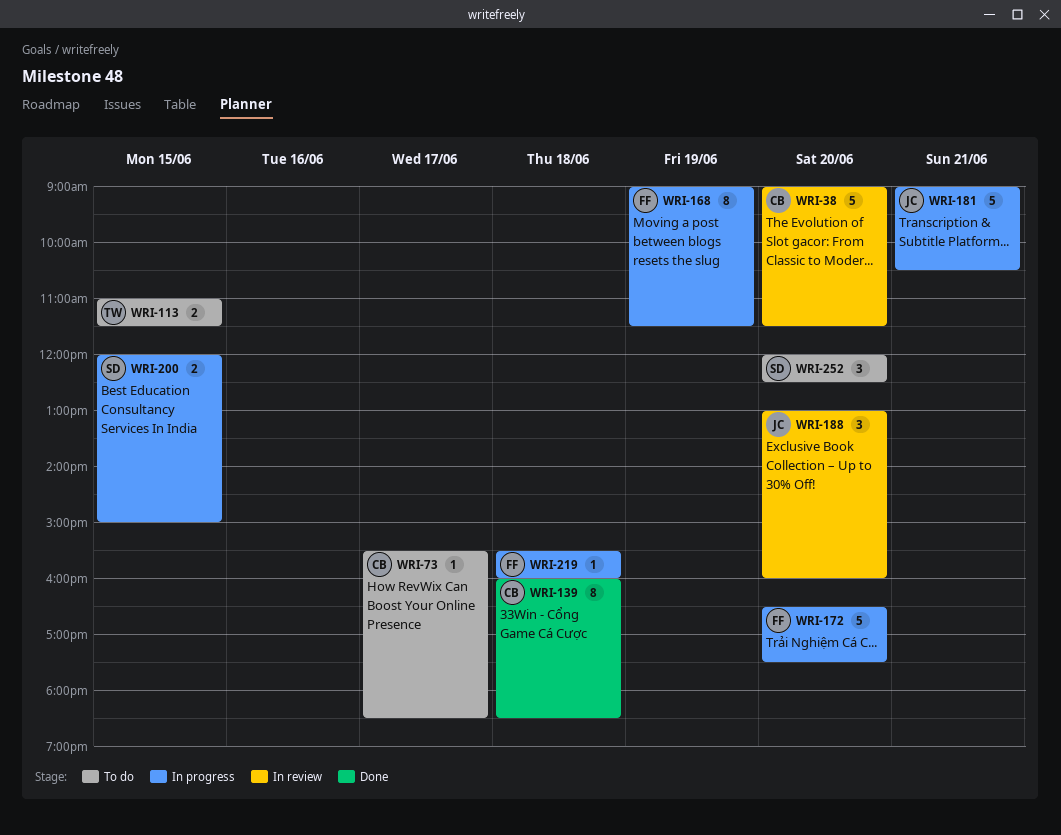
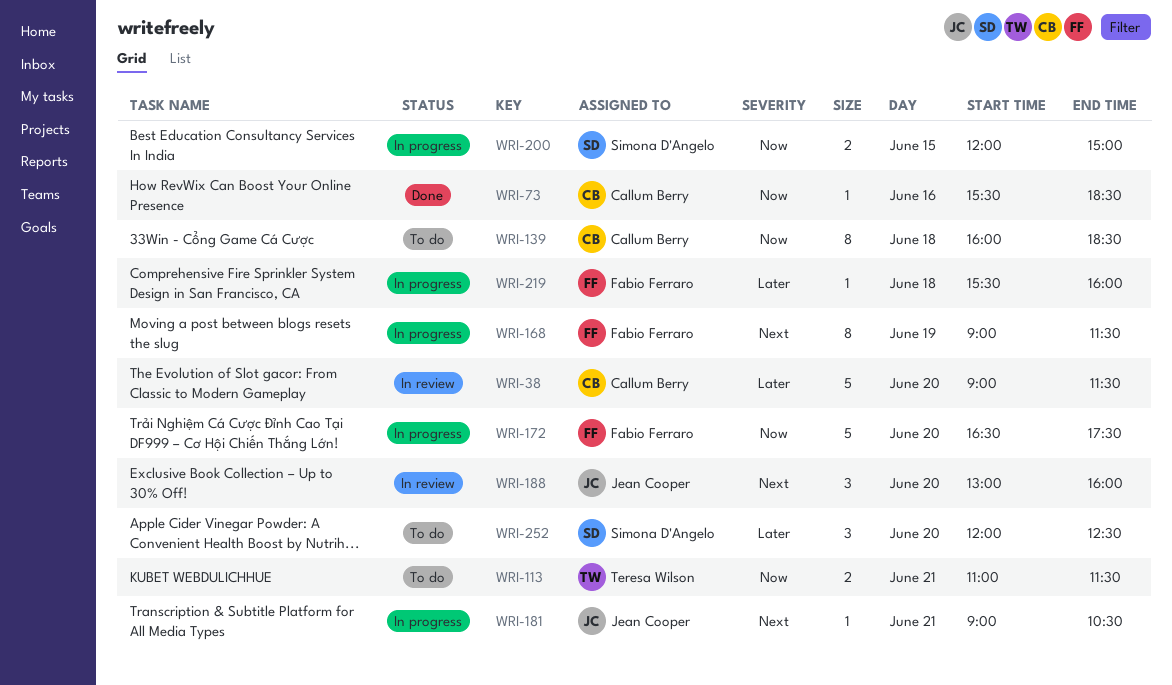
WRI-73, status: To do -> Done
WRI-73, day: Jun 17 -> Jun 16
WRI-113, day: Jun 15 -> Jun 21
WRI-139, status: Done -> To do
WRI-181, estimate: 5 -> 1

